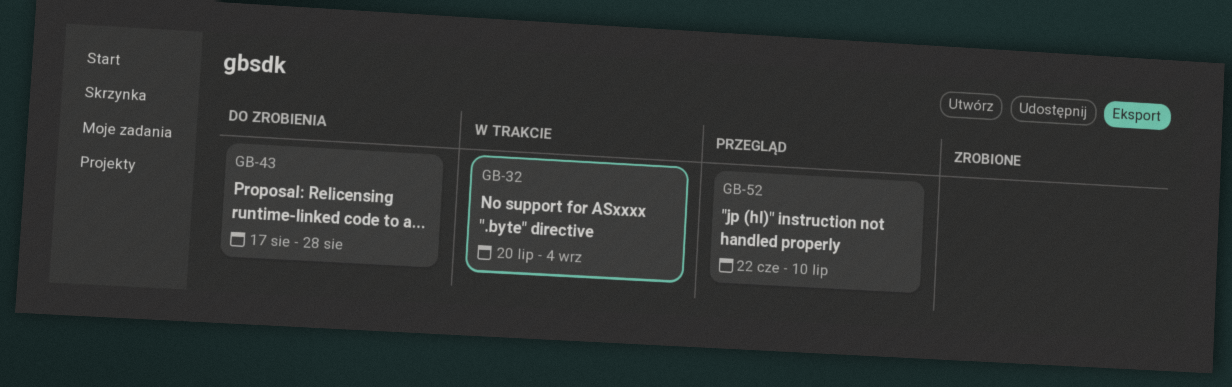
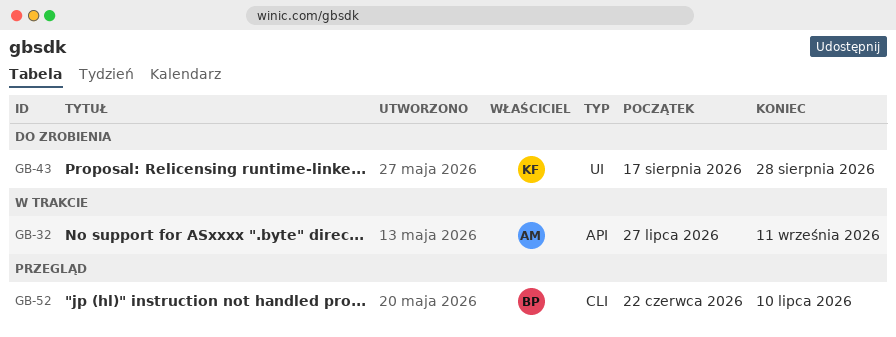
GB-32, start: Jul 20 -> Jul 27
GB-32, due: Sep 4 -> Sep 11

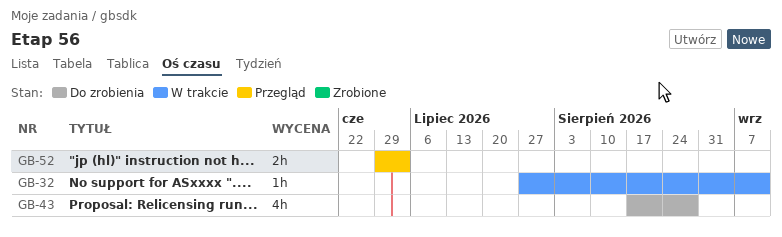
GB-52, start: Jun 22 -> Jun 29
GB-52, due: Jul 10 -> Jul 3

